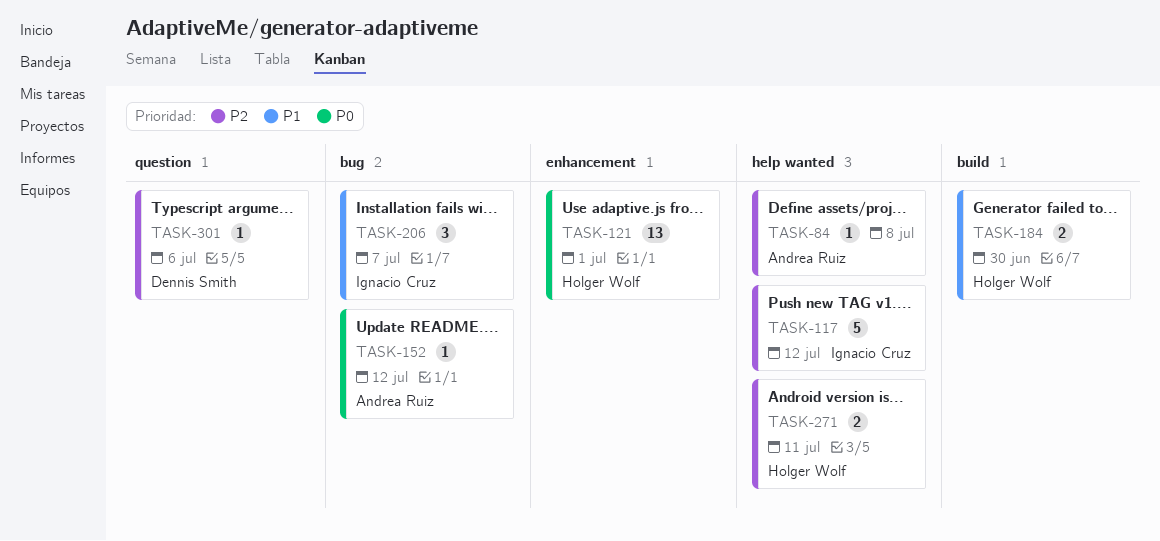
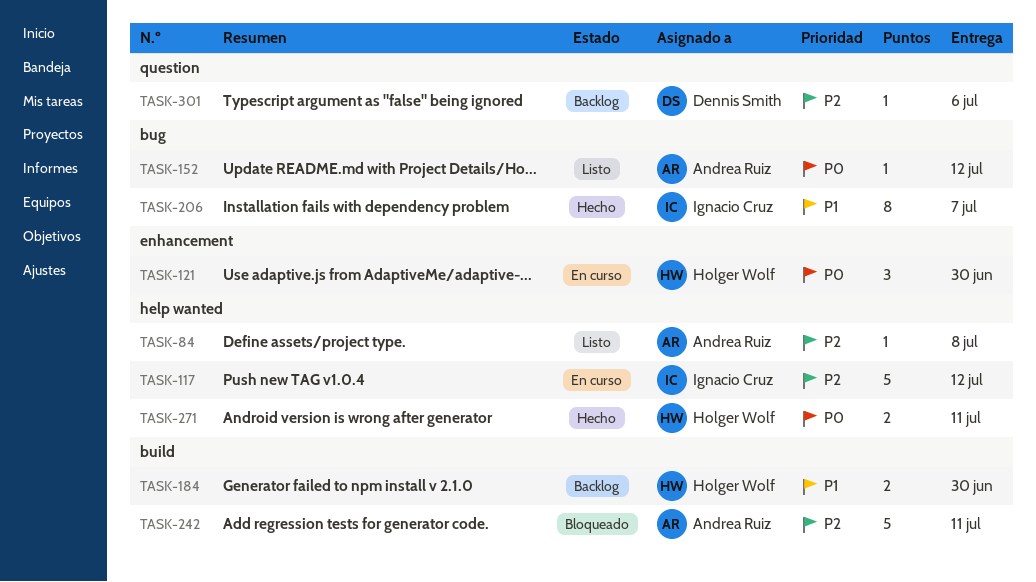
TASK-121, estimate: 13 -> 3
TASK-121, due: Jul 1 -> Jun 30
TASK-206, estimate: 3 -> 8
TASK-242: none -> present
TASK-271, priority: P2 -> P0

